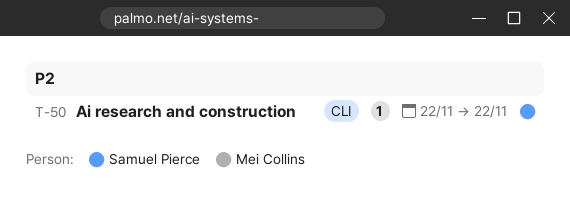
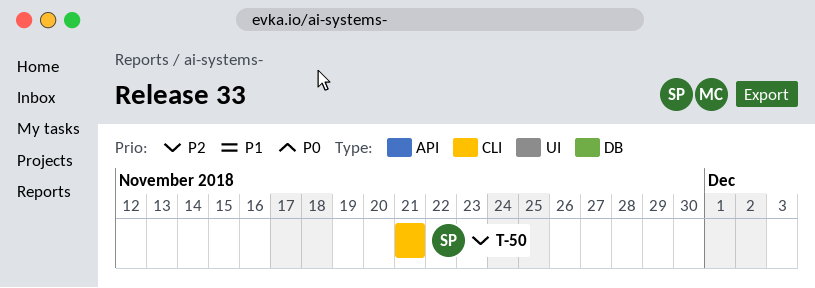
T-50, start: Nov 22 -> Nov 21
T-50, due: Nov 22 -> Nov 21

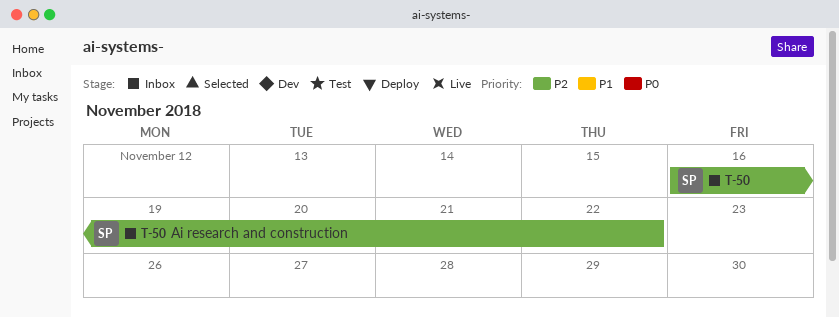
T-50, start: Nov 21 -> Nov 16
T-50, due: Nov 21 -> Nov 22

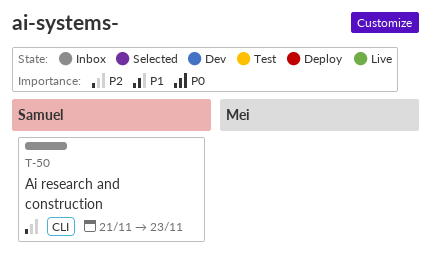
T-50, start: Nov 16 -> Nov 21
T-50, due: Nov 22 -> Nov 23

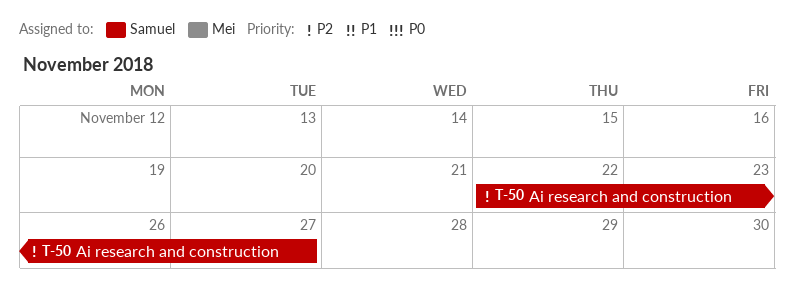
T-50, start: Nov 21 -> Nov 22
T-50, due: Nov 23 -> Nov 27

